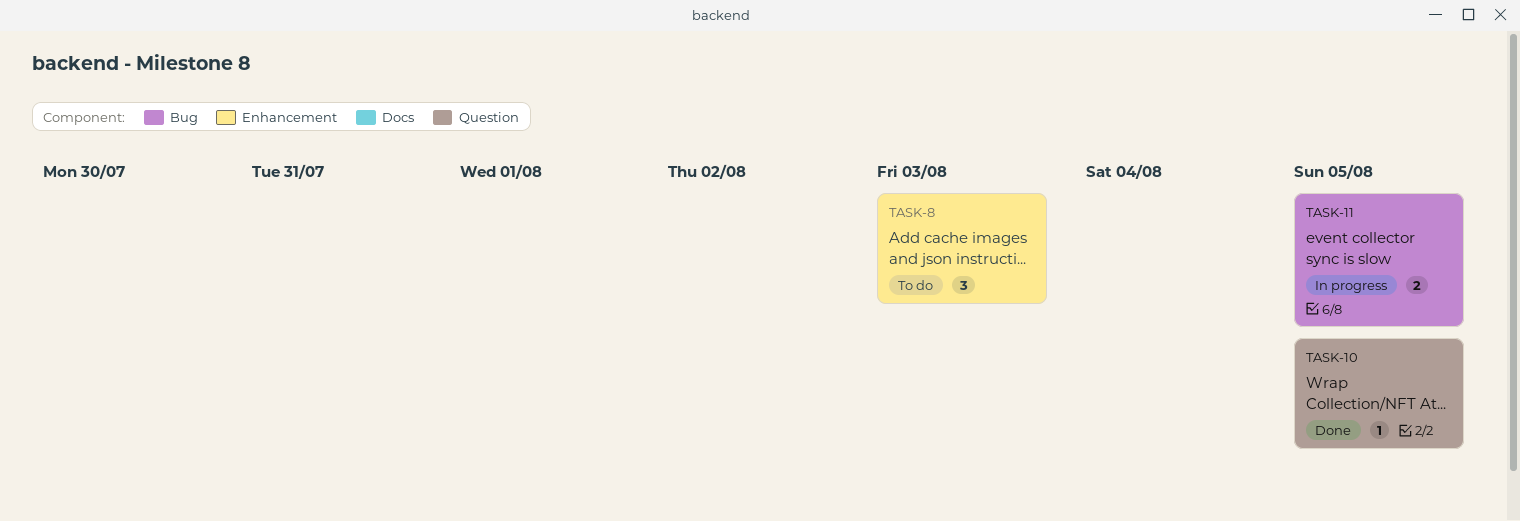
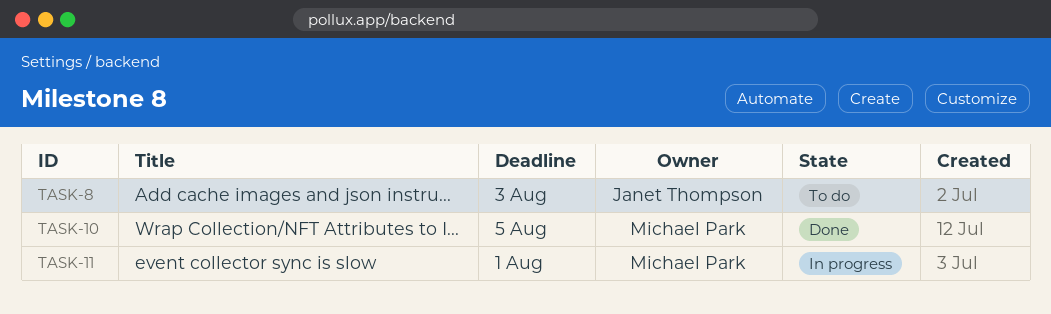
TASK-11, due: Aug 5 -> Aug 1

